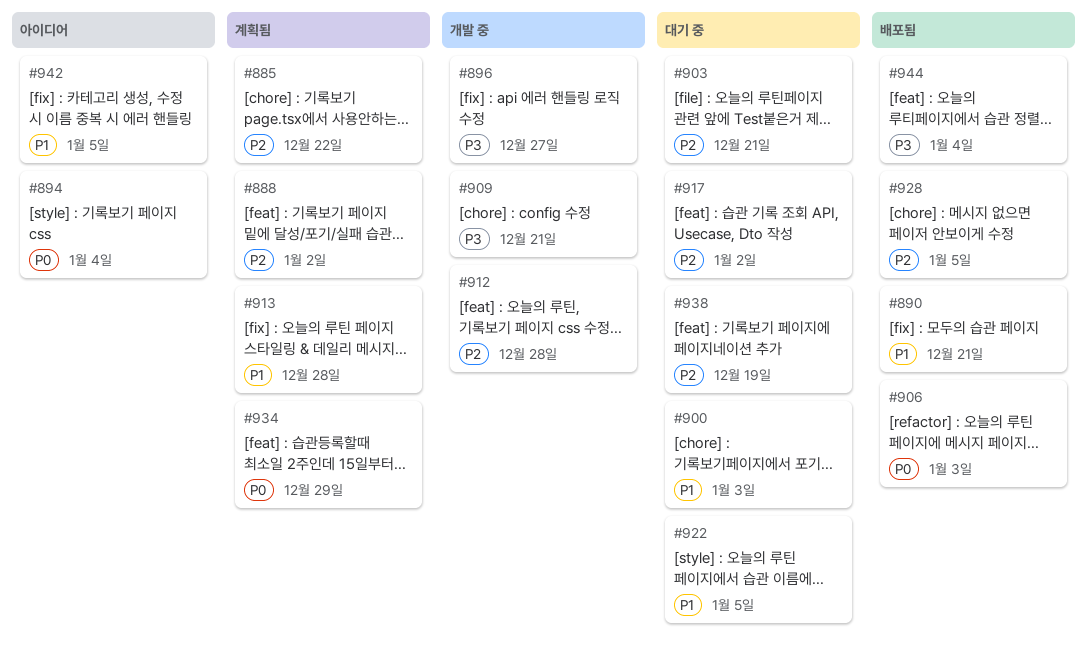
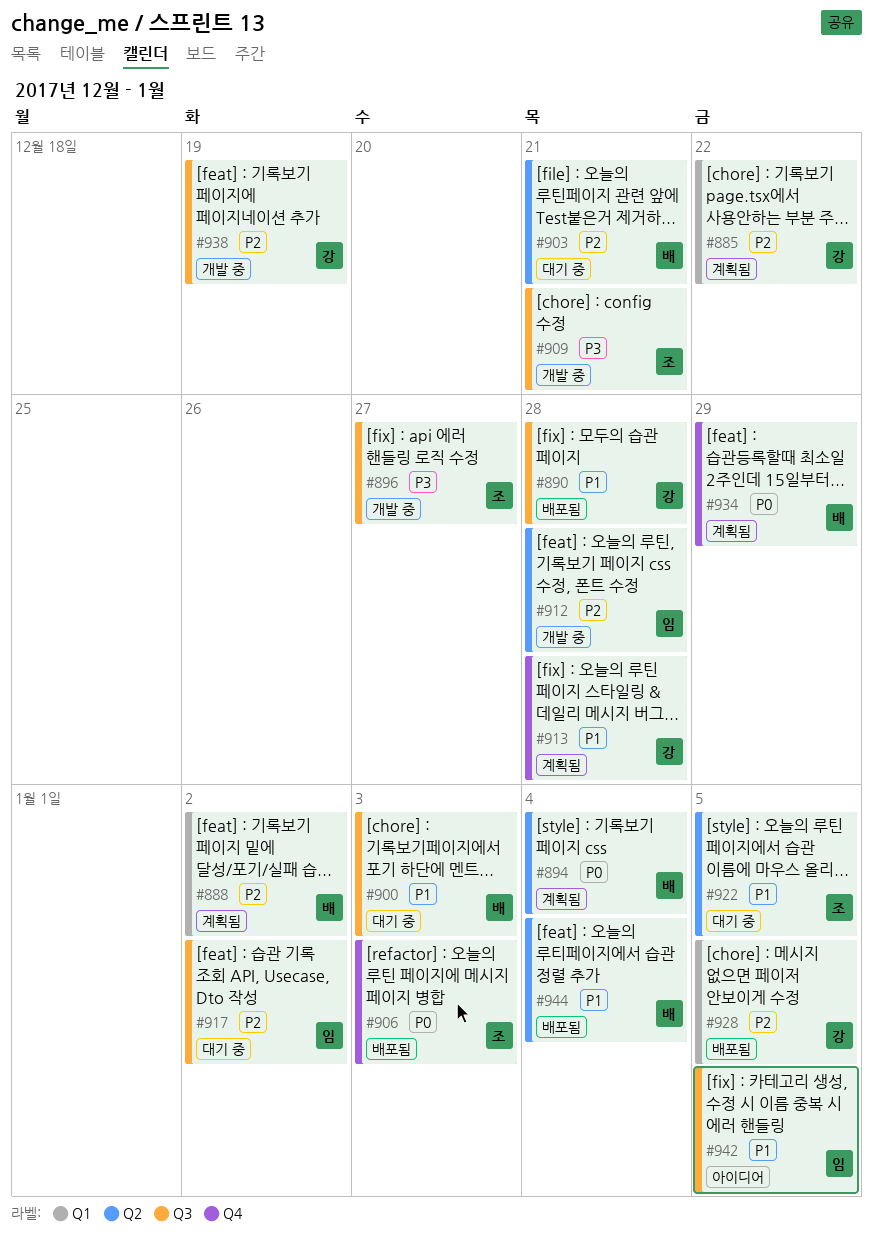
#890, due: Dec 21 -> Dec 28
#894, status: 아이디어 -> 계획됨
#938, status: 대기 중 -> 개발 중
#944, priority: P3 -> P1

